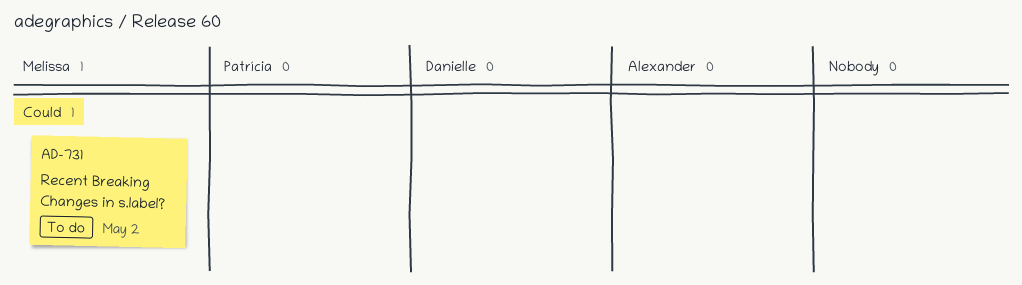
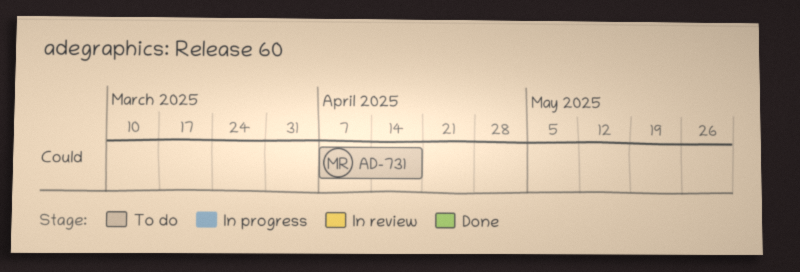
AD-731, due: May 2 -> Apr 18

